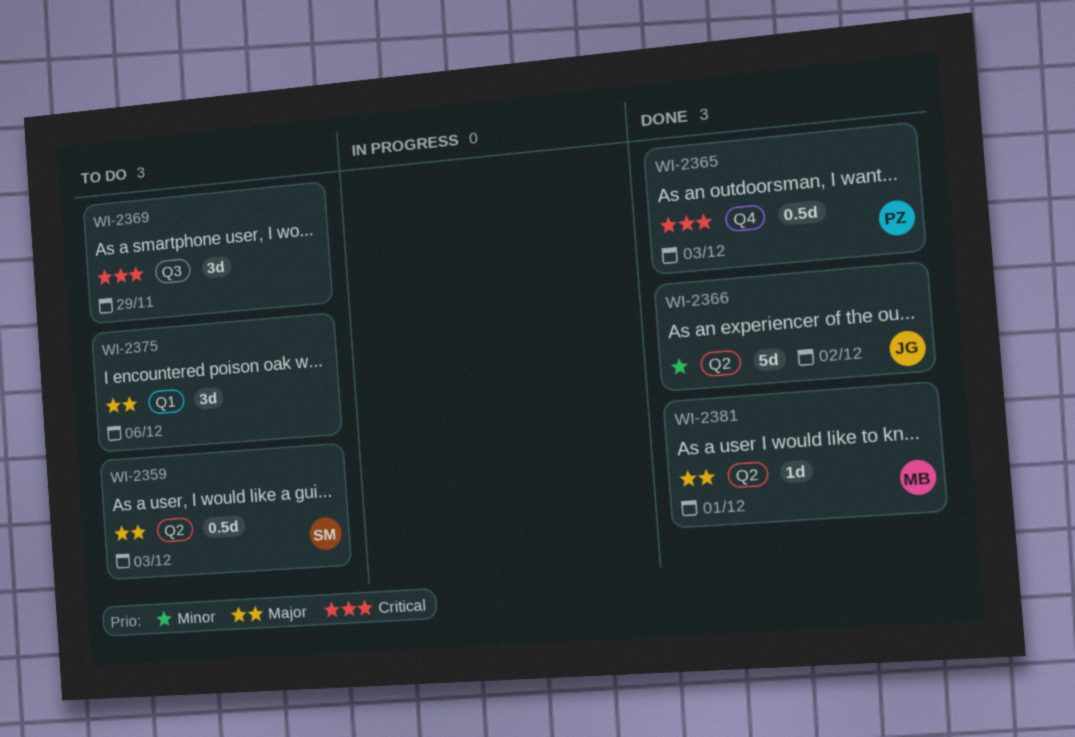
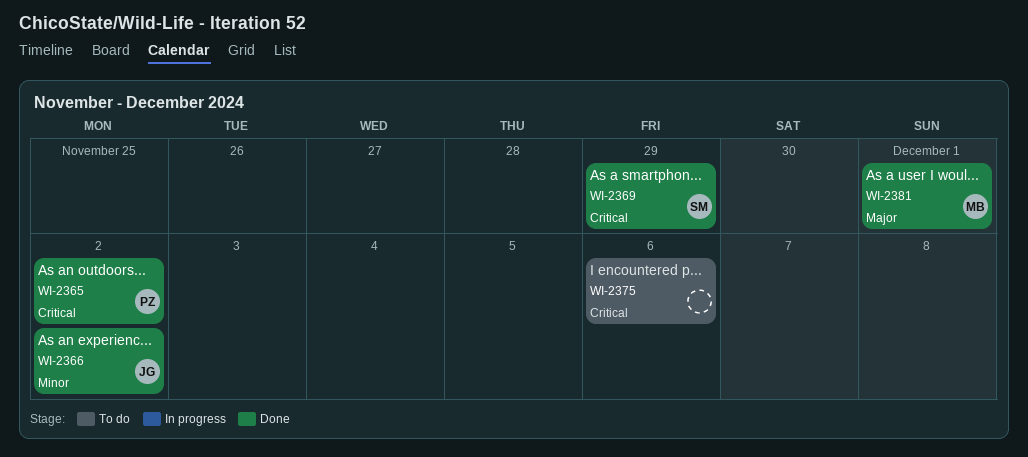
WI-2359: present -> none
WI-2365, due: Dec 3 -> Dec 2
WI-2369, status: To do -> Done
WI-2369, owner: none -> SM
WI-2375, priority: Major -> Critical

